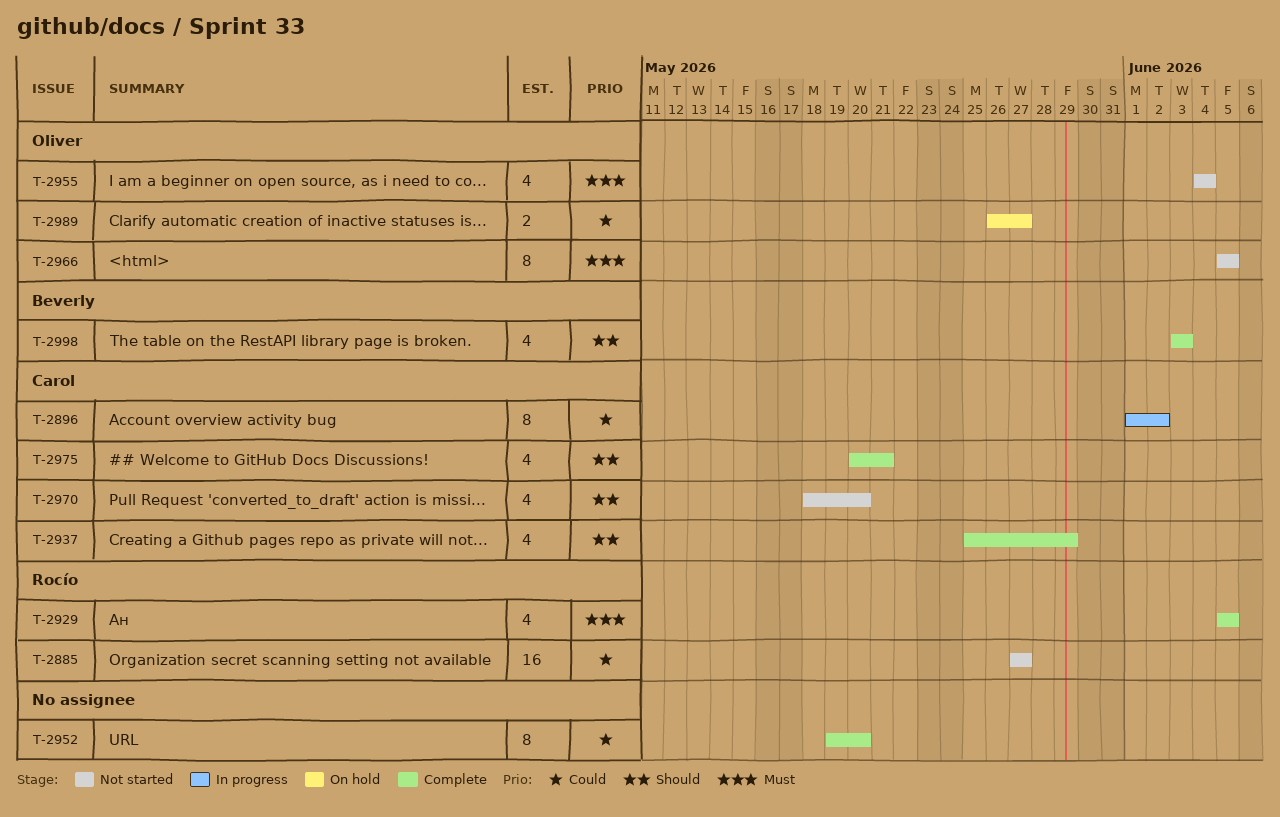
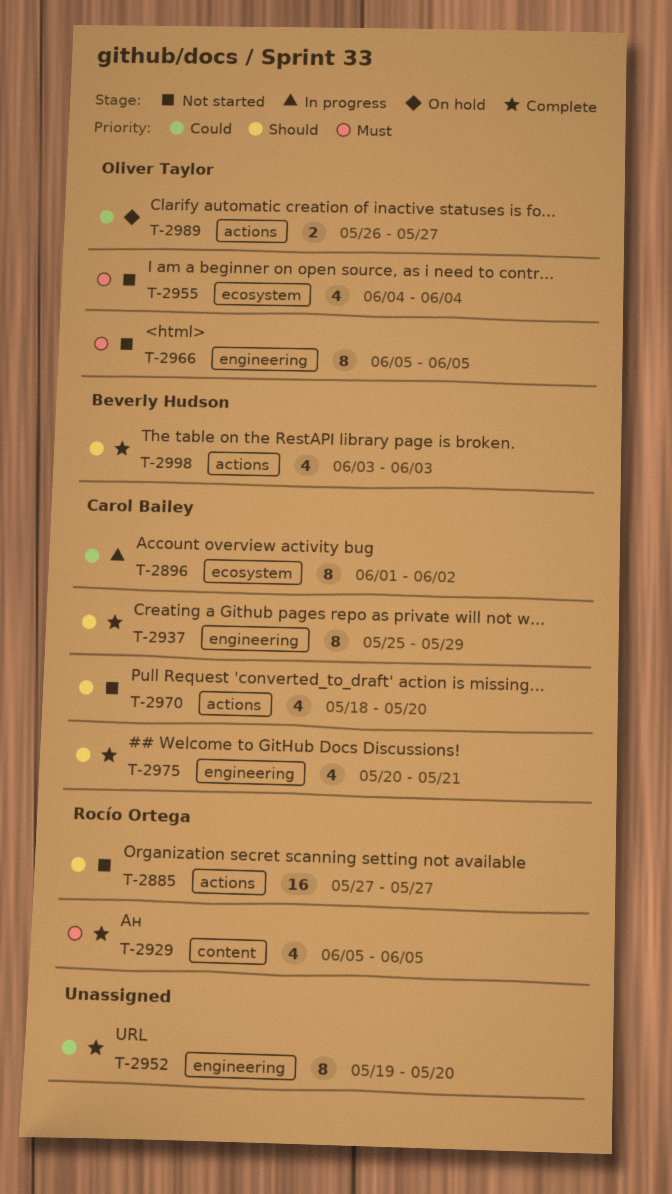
T-2885, priority: Could -> Should
T-2937, estimate: 4 -> 8

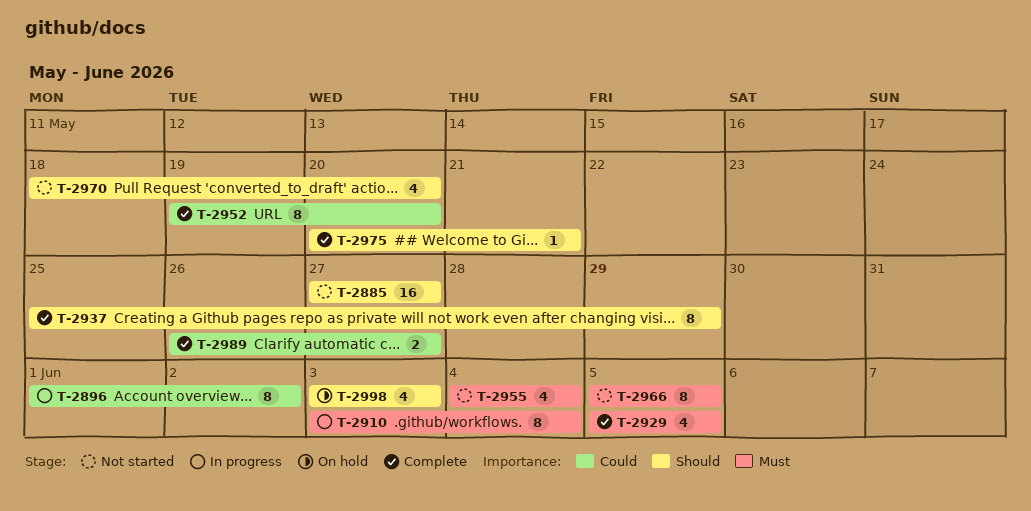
T-2910: none -> present
T-2975, estimate: 4 -> 1
T-2989, status: On hold -> Complete
T-2998, status: Complete -> On hold

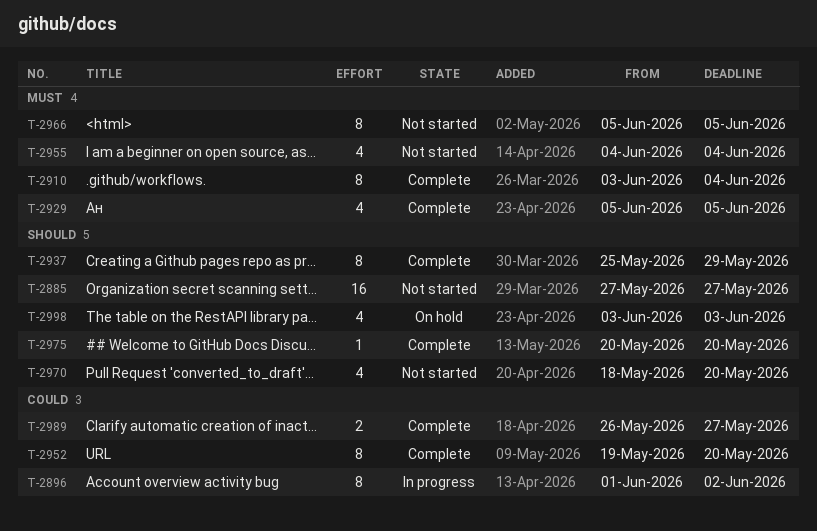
T-2910, status: In progress -> Complete
T-2975, due: May 21 -> May 20

